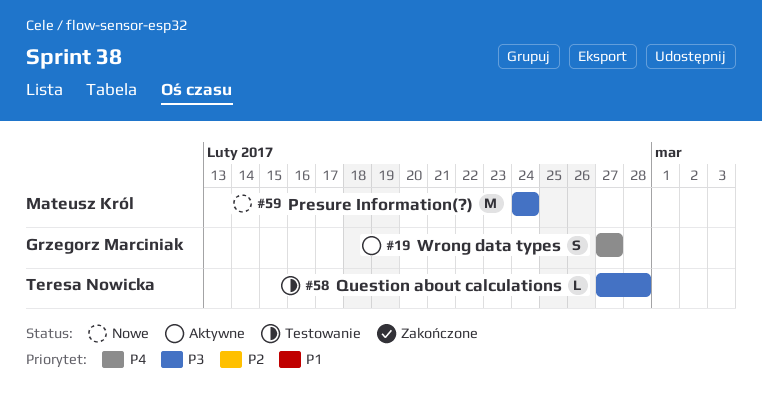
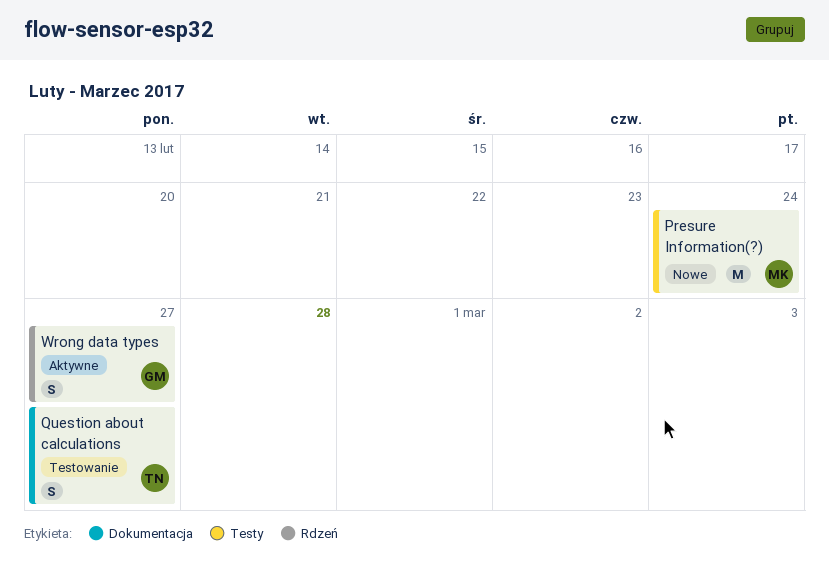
Question about calculations, estimate: L -> S
Question about calculations, due: Feb 28 -> Feb 27

